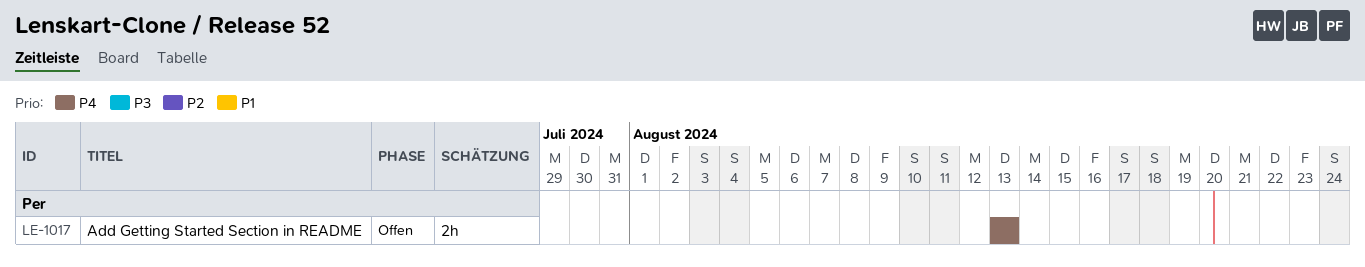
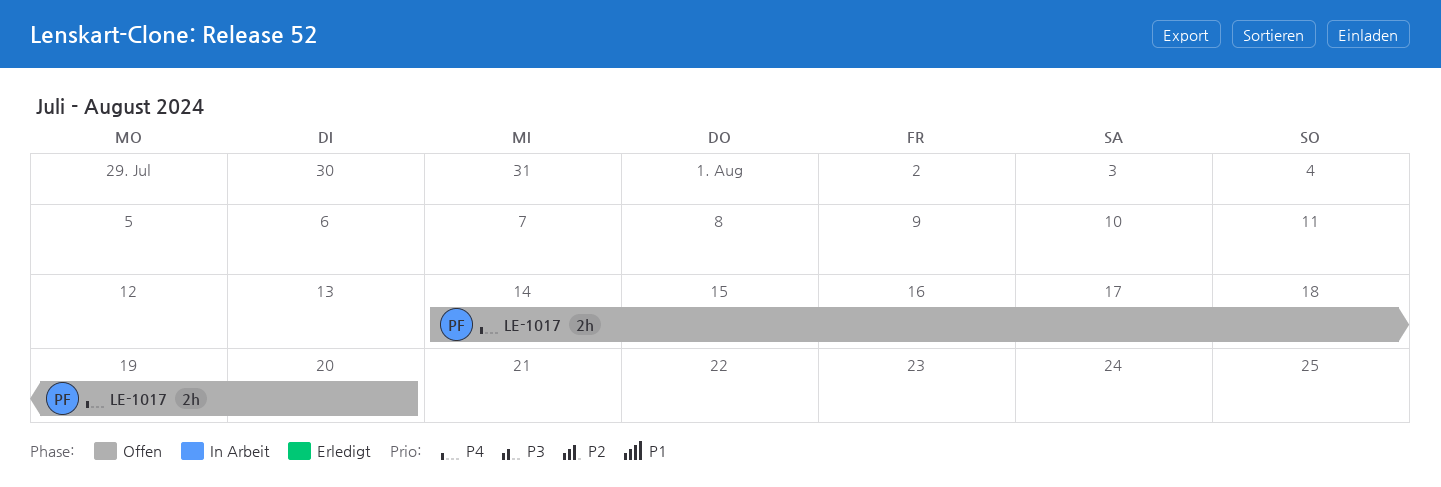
LE-1017, start: Aug 13 -> Aug 14
LE-1017, due: Aug 13 -> Aug 20

